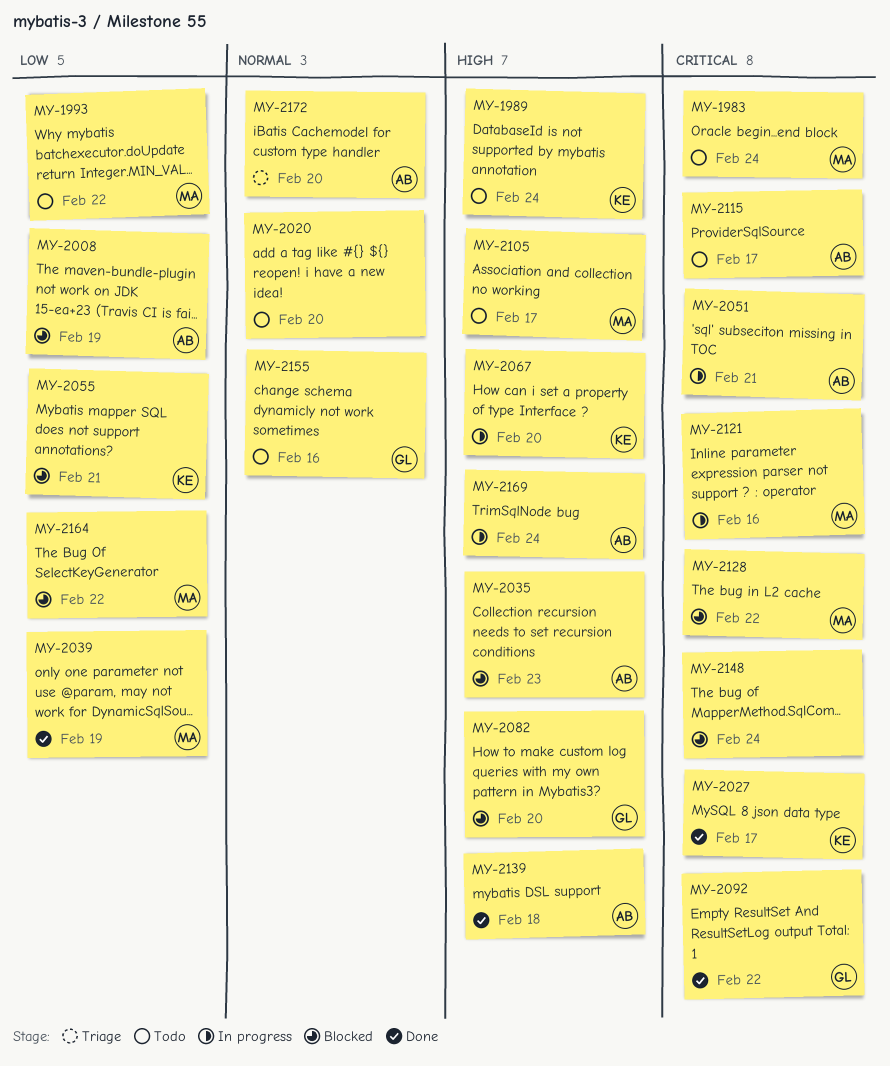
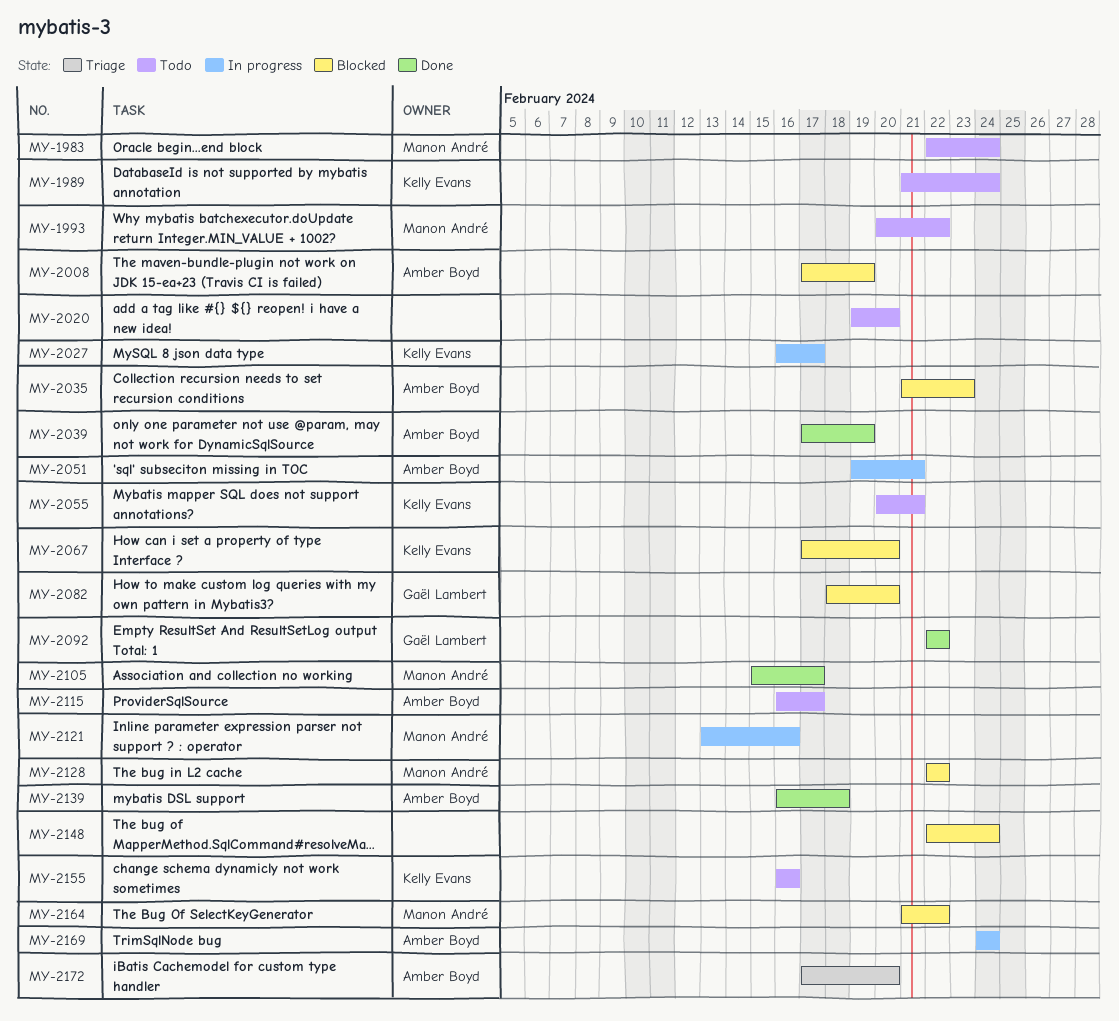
MY-2027, status: Done -> In progress
MY-2039, owner: Manon André -> Amber Boyd
MY-2055, status: Blocked -> Todo
MY-2067, status: In progress -> Blocked
MY-2105, status: Todo -> Done
MY-2155, owner: Gaël Lambert -> Kelly Evans

